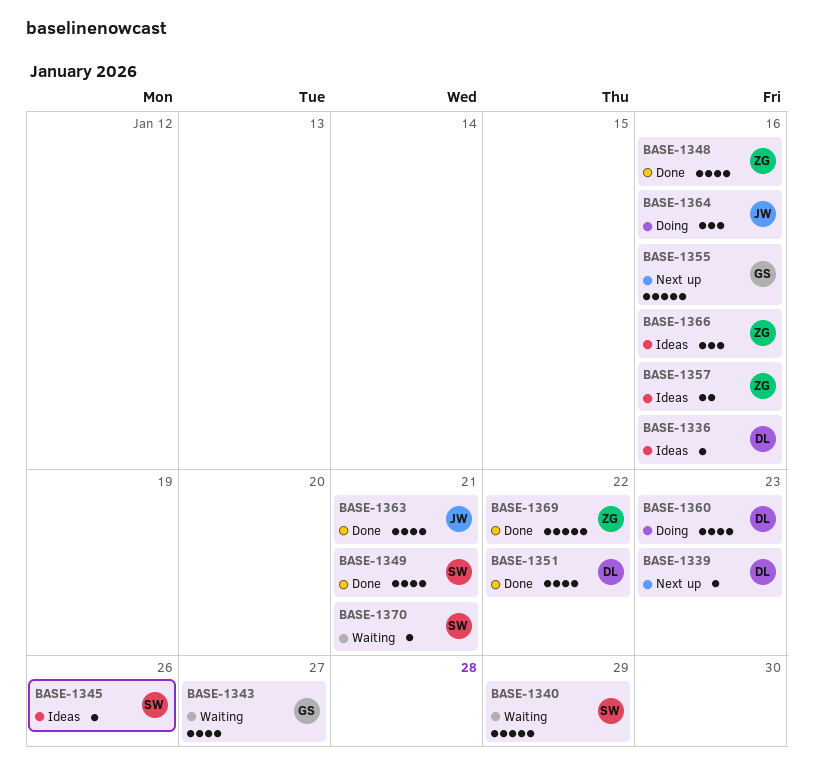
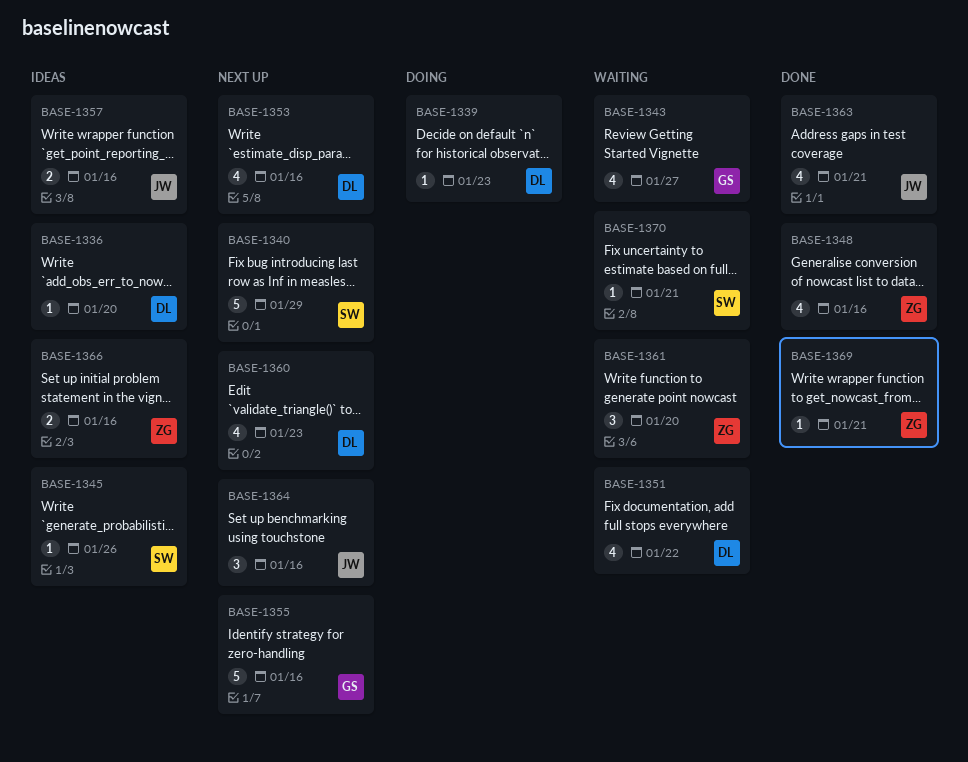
BASE-1336, due: Jan 16 -> Jan 20
BASE-1339, status: Next up -> Doing
BASE-1340, status: Waiting -> Next up
BASE-1349: present -> none
BASE-1351, status: Done -> Waiting
BASE-1353: none -> present
BASE-1357, owner: ZG -> JW
BASE-1360, status: Doing -> Next up
BASE-1361: none -> present
BASE-1364, status: Doing -> Next up
BASE-1366, estimate: 3 -> 2
BASE-1369, estimate: 5 -> 1
BASE-1369, due: Jan 22 -> Jan 21

